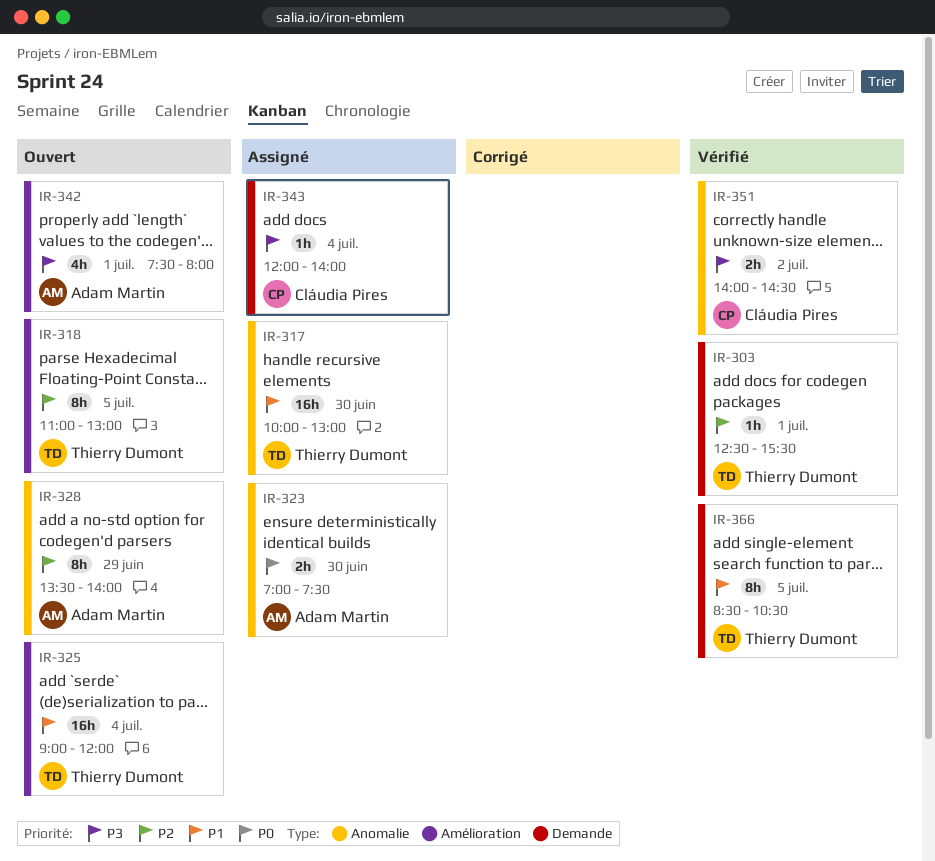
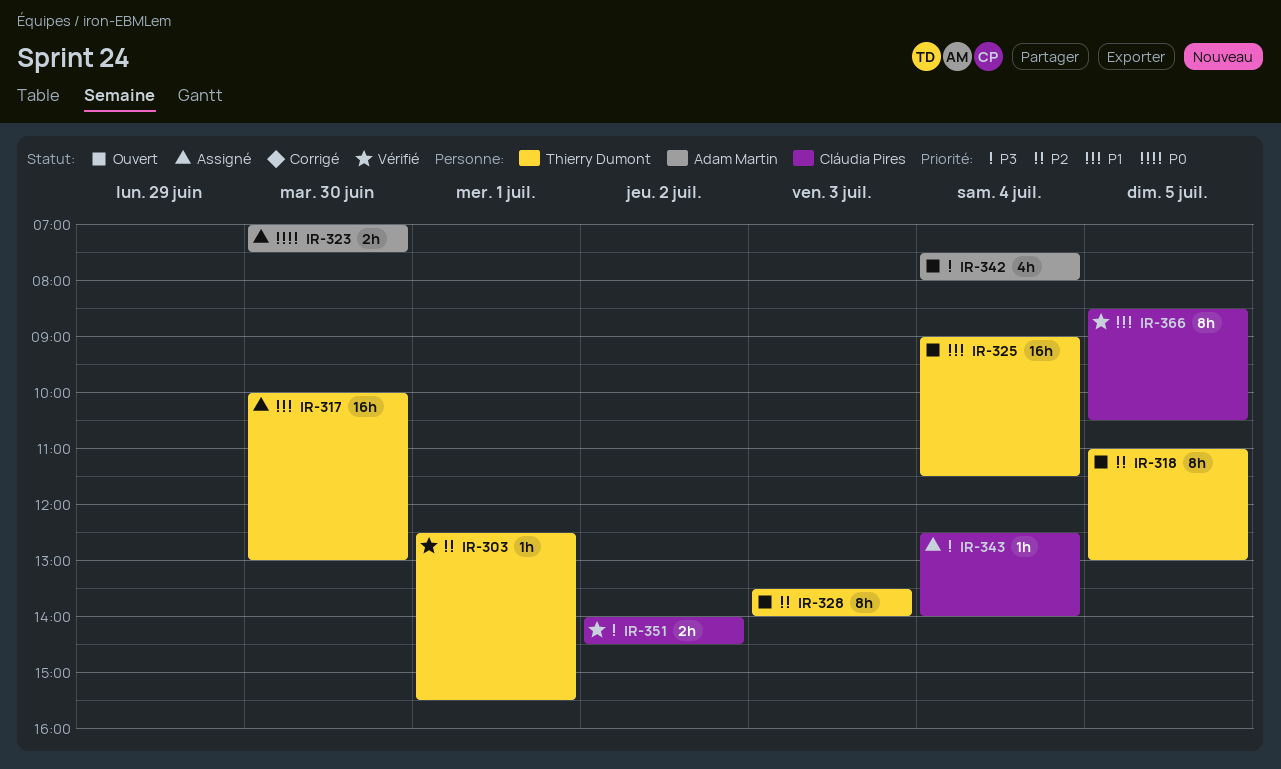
IR-325, ends: 12:00 -> 11:30
IR-328, owner: Adam Martin -> Thierry Dumont
IR-328, day: Jun 29 -> Jul 3
IR-342, day: Jul 1 -> Jul 4
IR-343, begins: 12:00 -> 12:30
IR-366, owner: Thierry Dumont -> Cláudia Pires

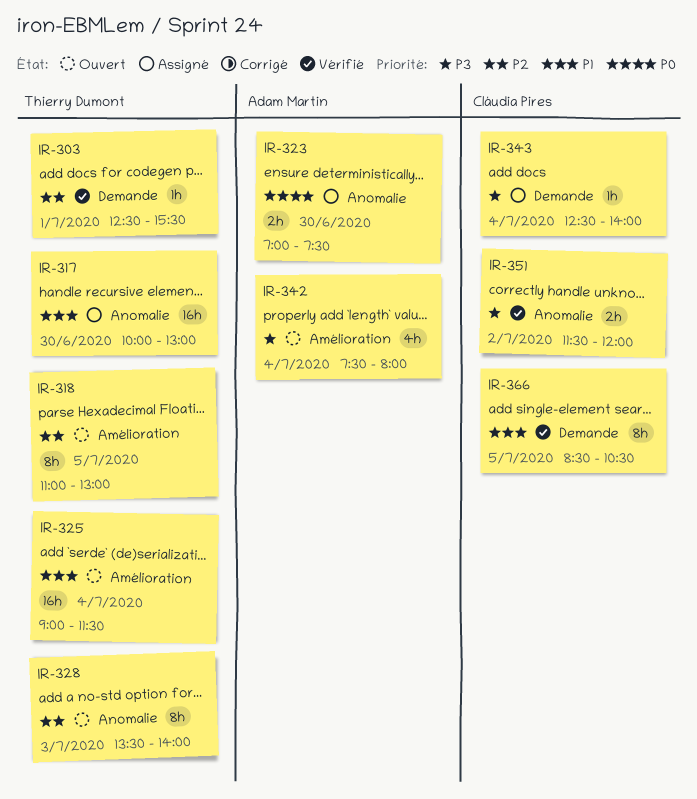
IR-351, begins: 14:00 -> 11:30
IR-351, ends: 14:30 -> 12:00

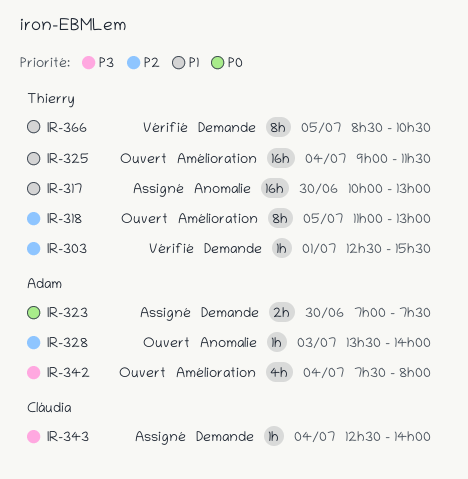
IR-323, label: Anomalie -> Demande
IR-328, owner: Thierry Dumont -> Adam Martin
IR-328, estimate: 8h -> 1h
IR-351: present -> none
IR-366, owner: Cláudia Pires -> Thierry Dumont

